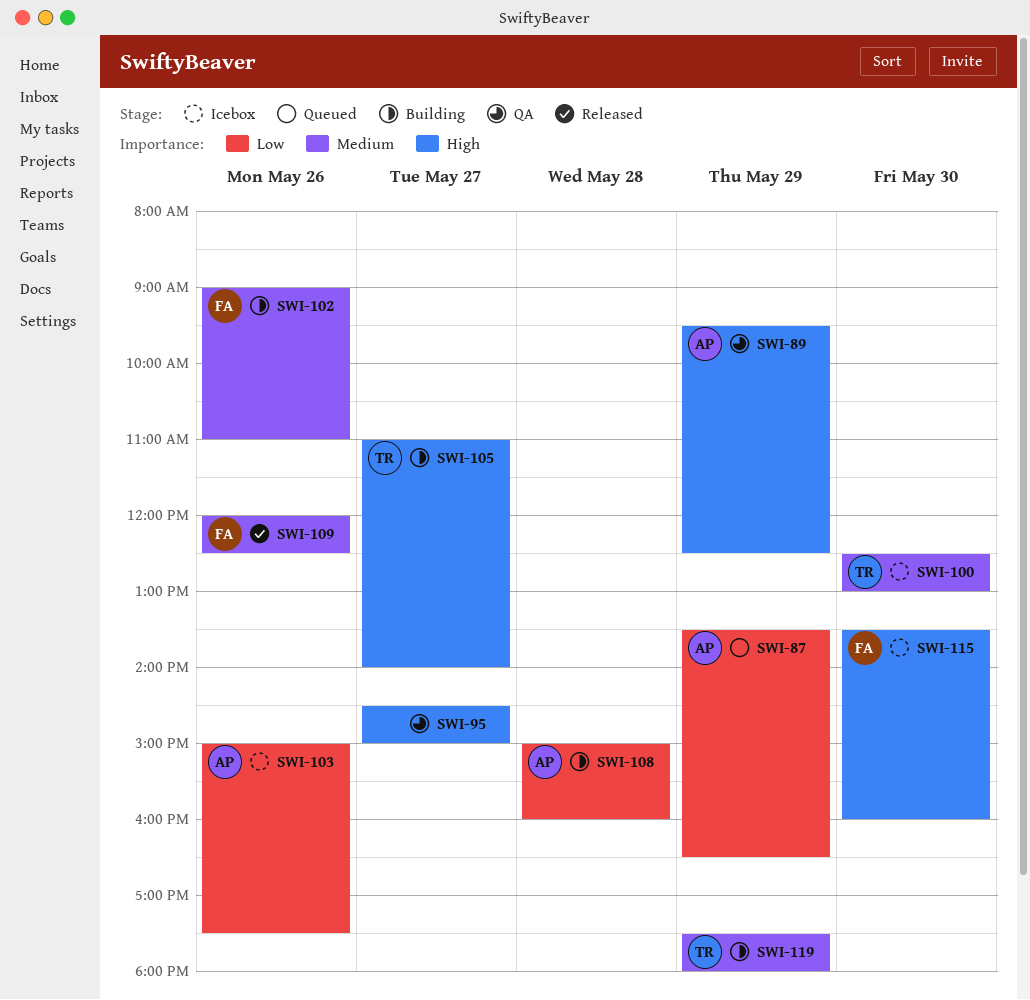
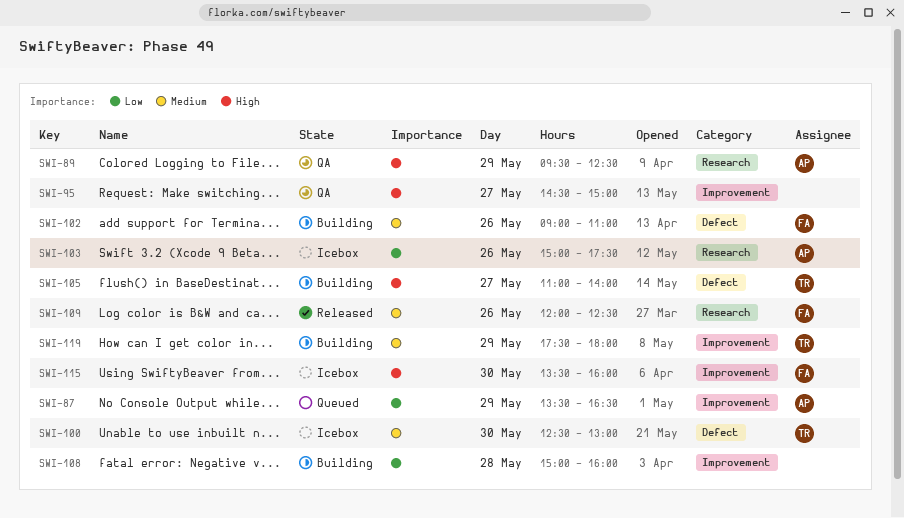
SWI-108, owner: AP -> none

